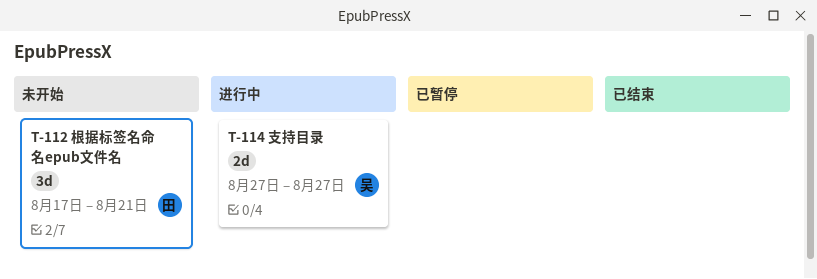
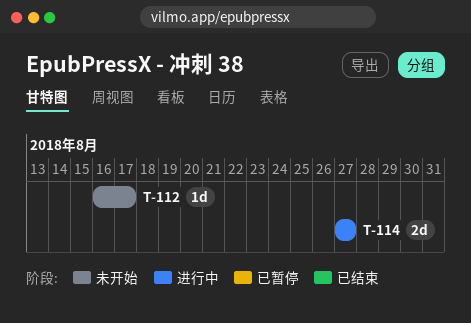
T-112, estimate: 3d -> 1d
T-112, start: Aug 17 -> Aug 16
T-112, due: Aug 21 -> Aug 17

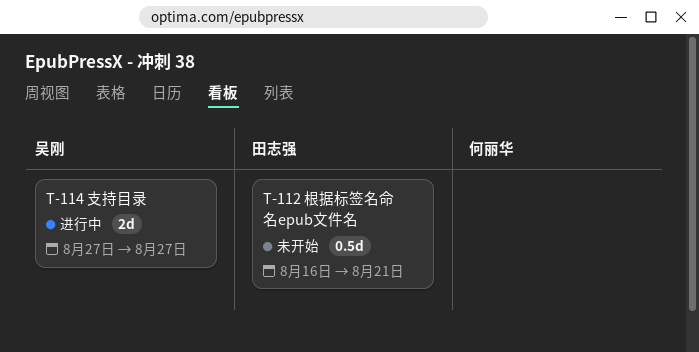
T-112, estimate: 1d -> 0.5d
T-112, due: Aug 17 -> Aug 21

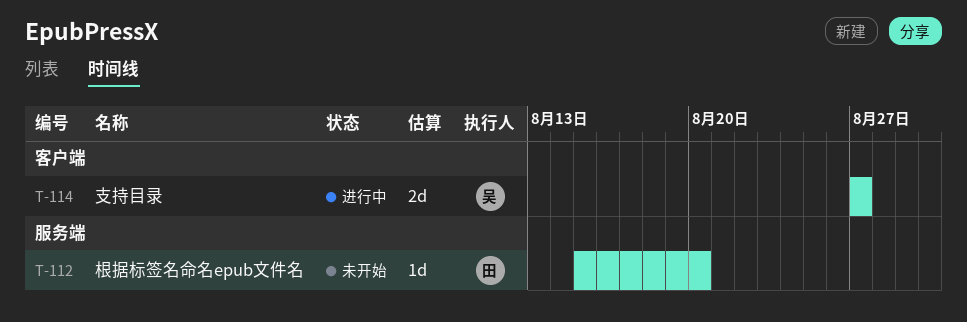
T-112, estimate: 0.5d -> 1d
T-112, start: Aug 16 -> Aug 15
T-112, due: Aug 21 -> Aug 20

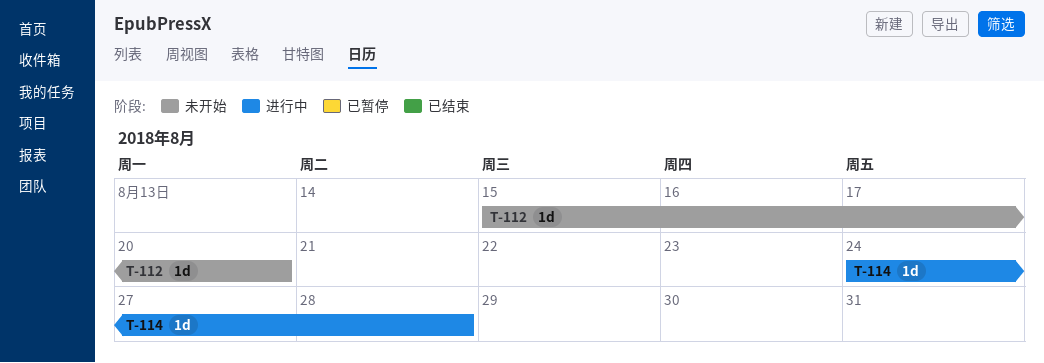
T-114, estimate: 2d -> 1d
T-114, start: Aug 27 -> Aug 24
T-114, due: Aug 27 -> Aug 28

